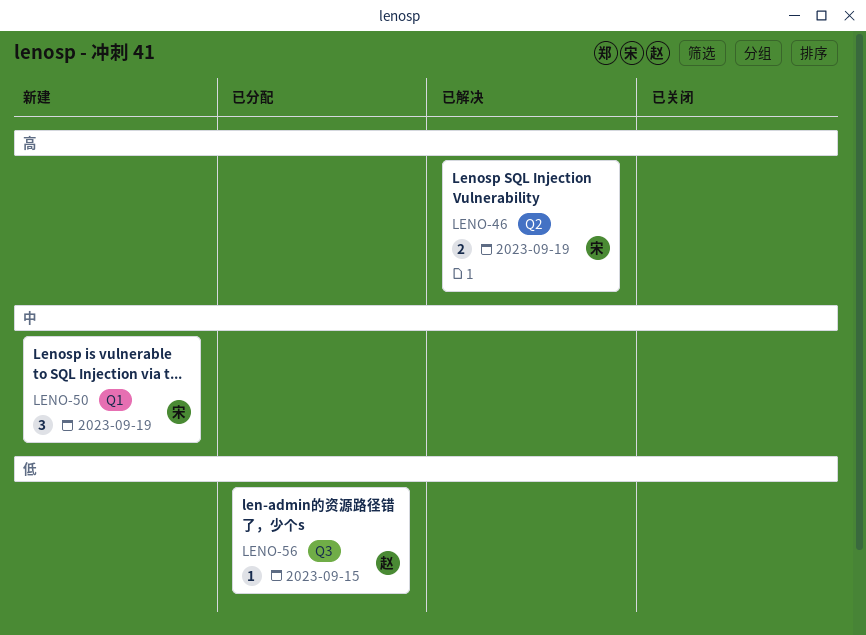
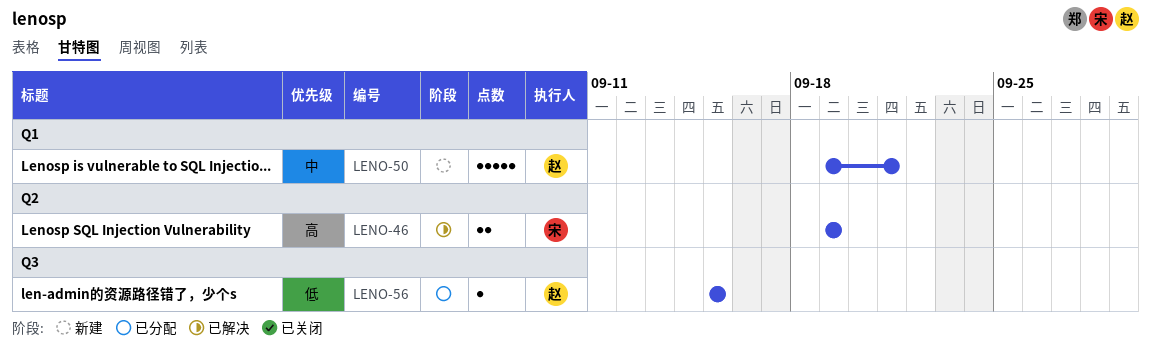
LENO-50, owner: 宋 -> 赵
LENO-50, estimate: 3 -> 5
LENO-50, due: Sep 19 -> Sep 21

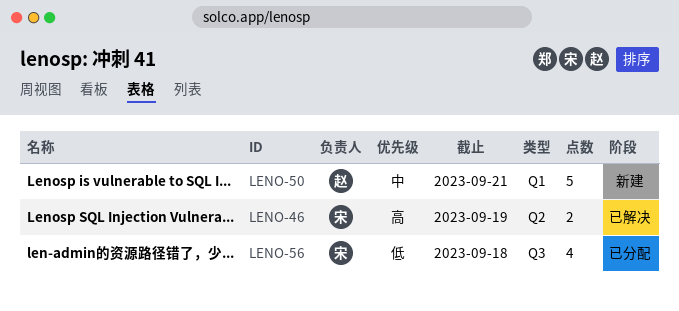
LENO-56, owner: 赵 -> 宋
LENO-56, estimate: 1 -> 4
LENO-56, due: Sep 15 -> Sep 18

